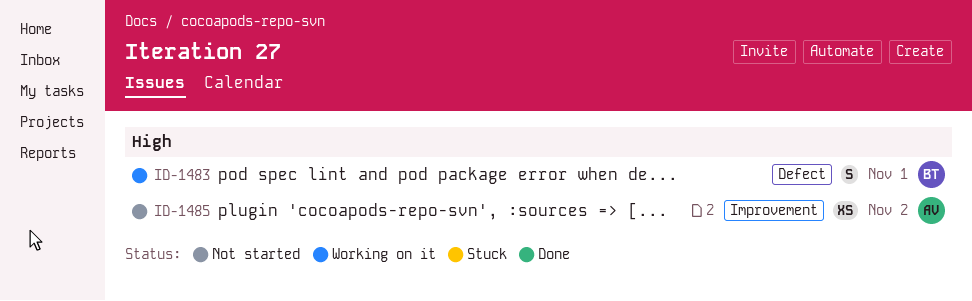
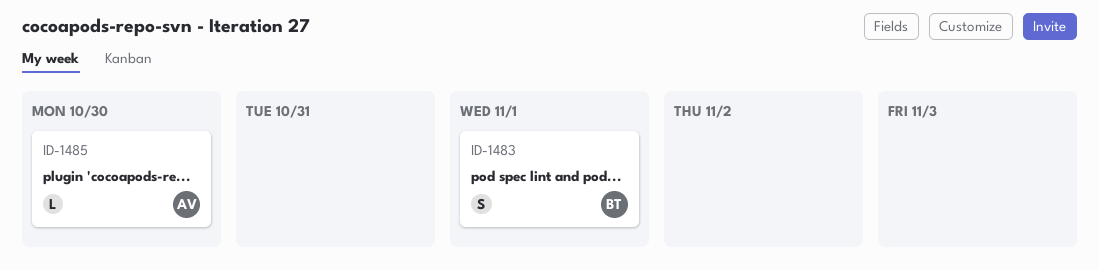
ID-1485, estimate: XS -> L
ID-1485, due: Nov 2 -> Oct 30

